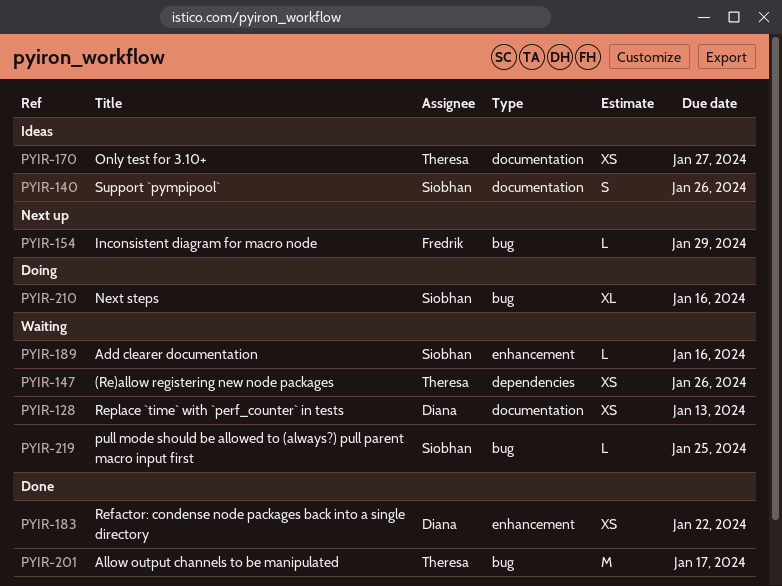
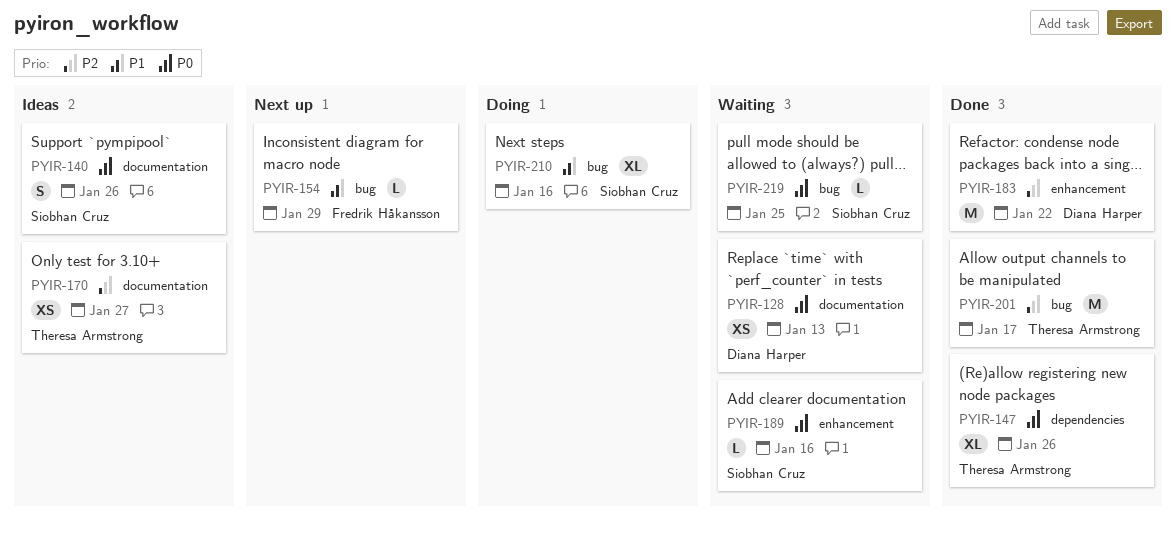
PYIR-147, status: Waiting -> Done
PYIR-147, estimate: XS -> XL
PYIR-183, estimate: XS -> M

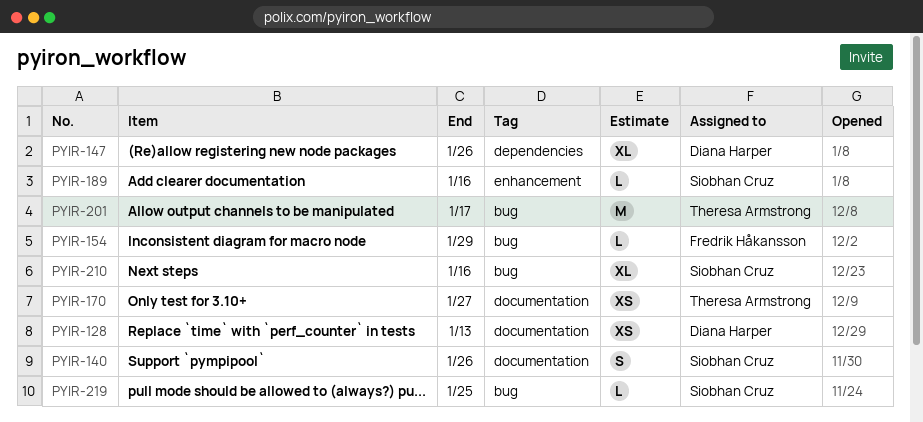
PYIR-147, owner: Theresa Armstrong -> Diana Harper
PYIR-183: present -> none

